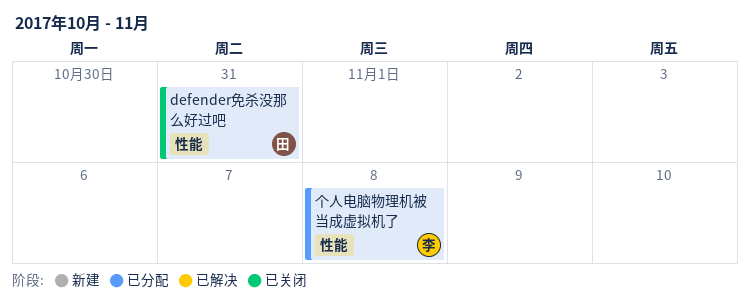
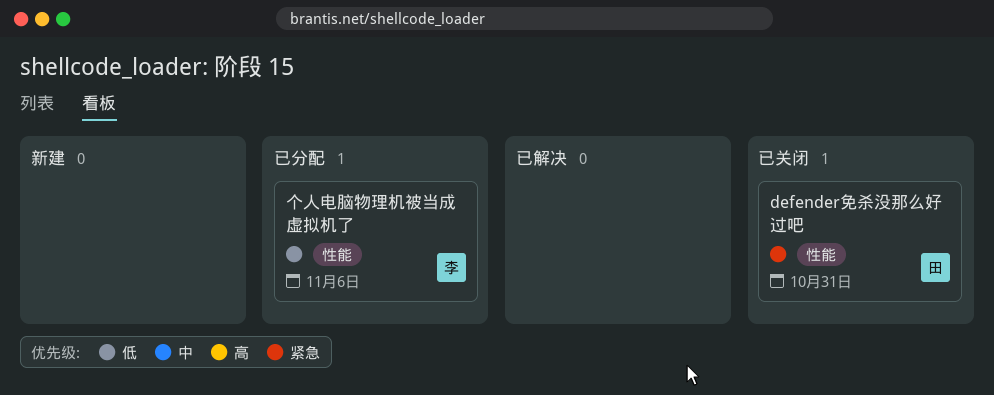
个人电脑物理机被当成虚拟机了, due: Nov 8 -> Nov 6

